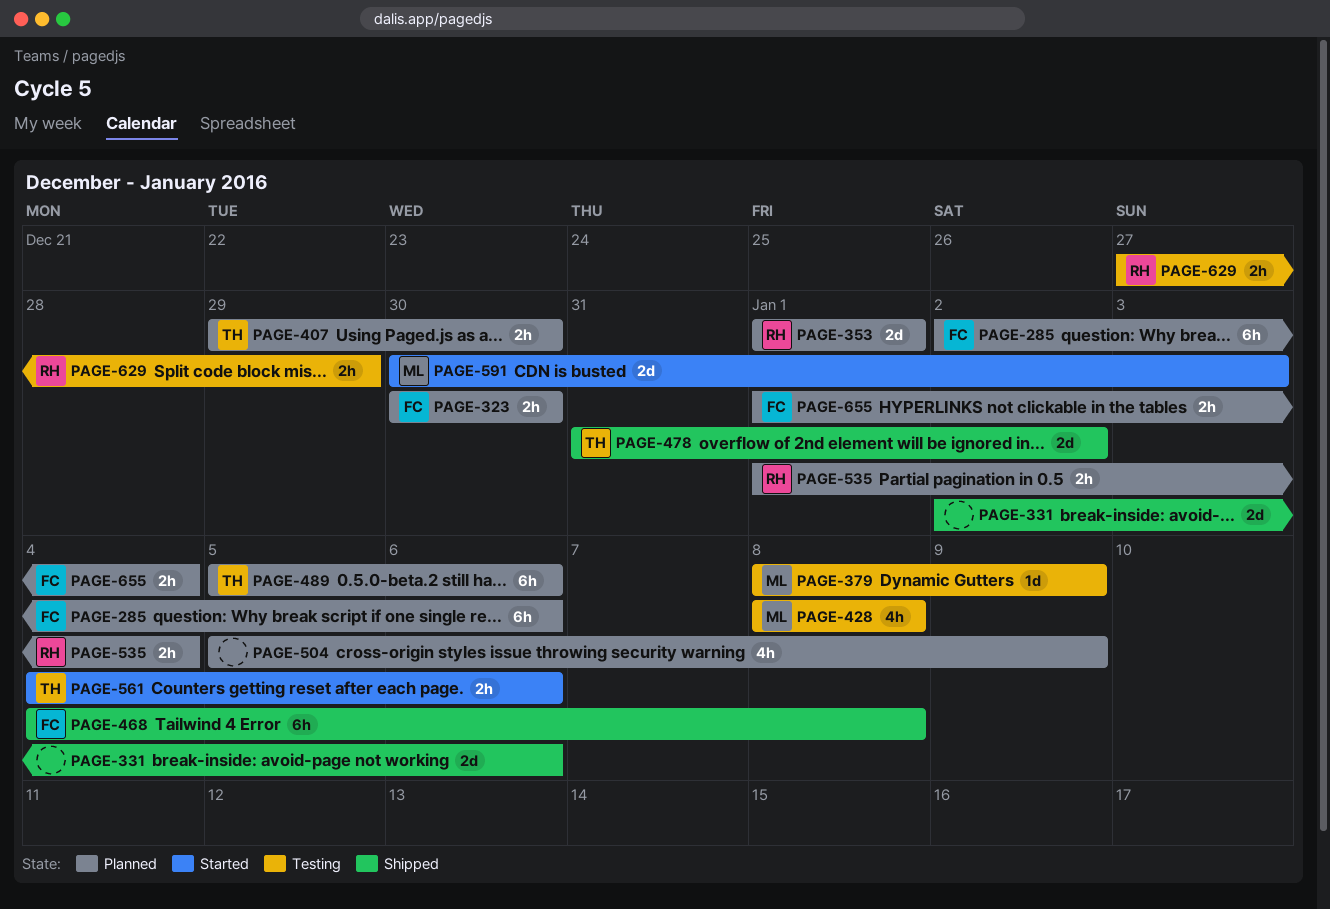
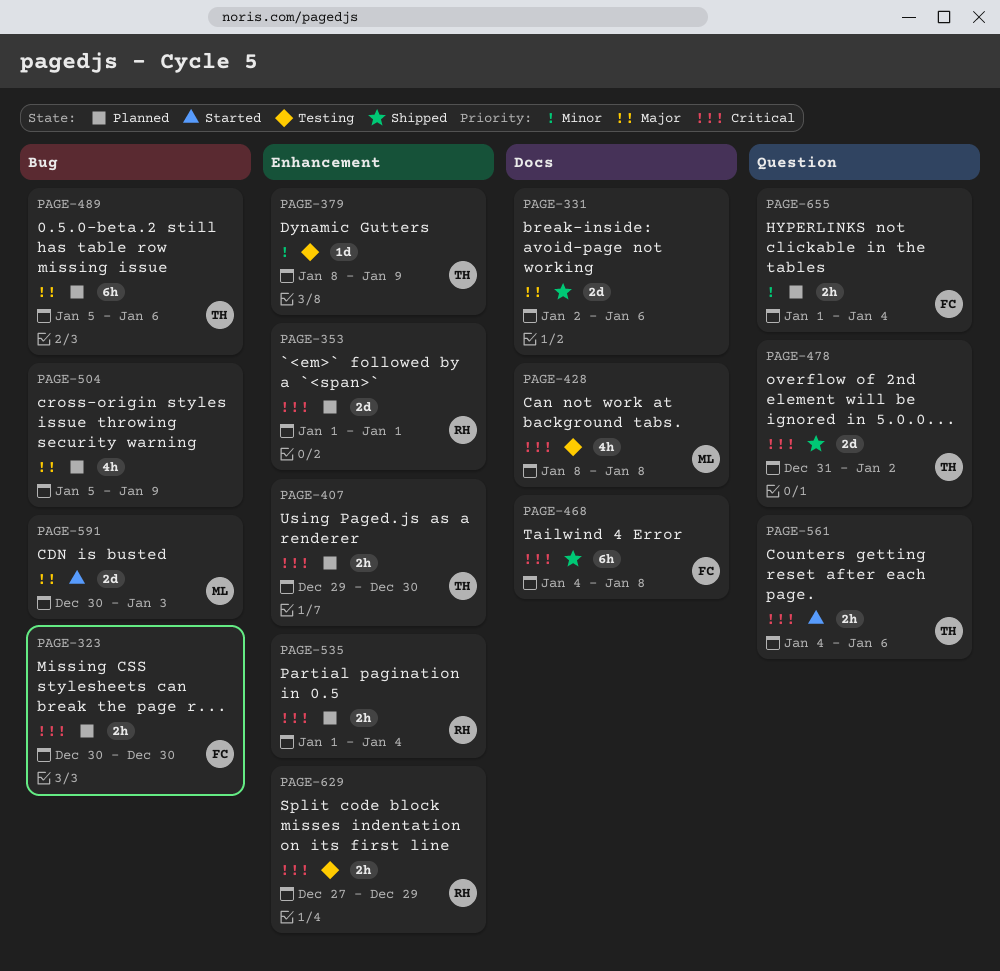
PAGE-285: present -> none
PAGE-379, owner: ML -> TH

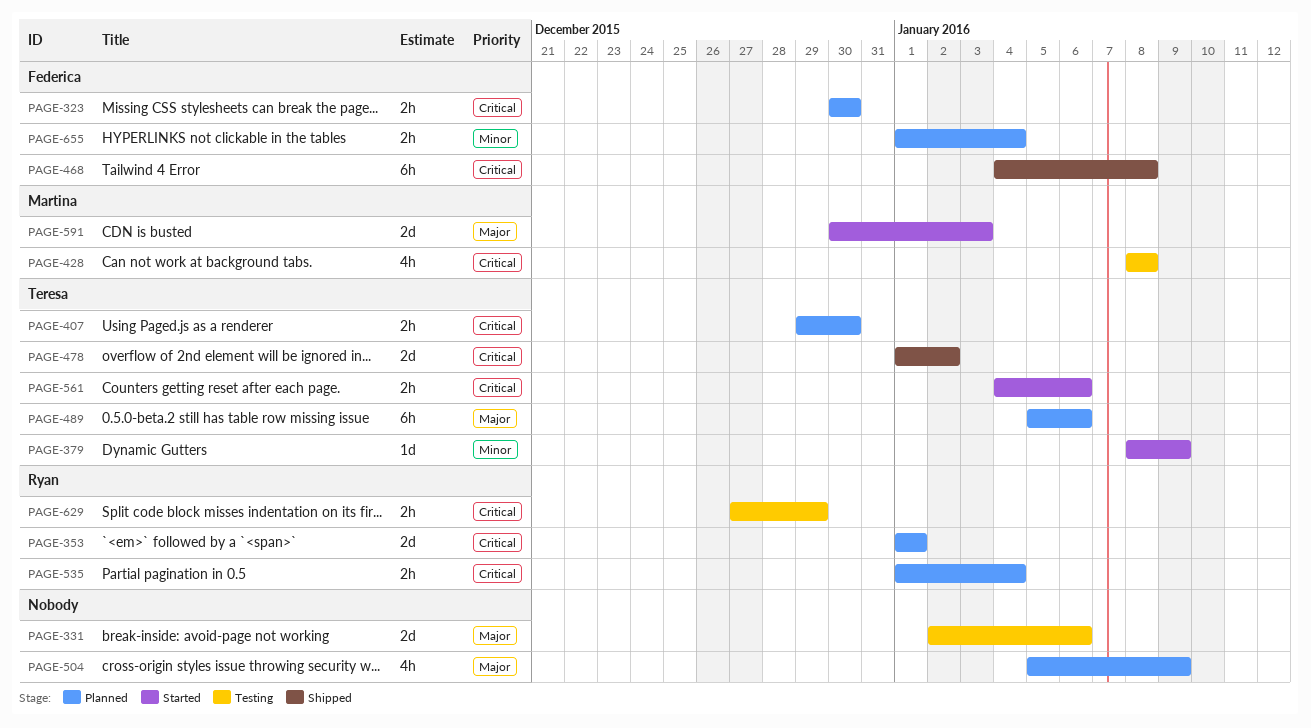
PAGE-331, status: Shipped -> Testing
PAGE-379, status: Testing -> Started
PAGE-478, start: Dec 31 -> Jan 1

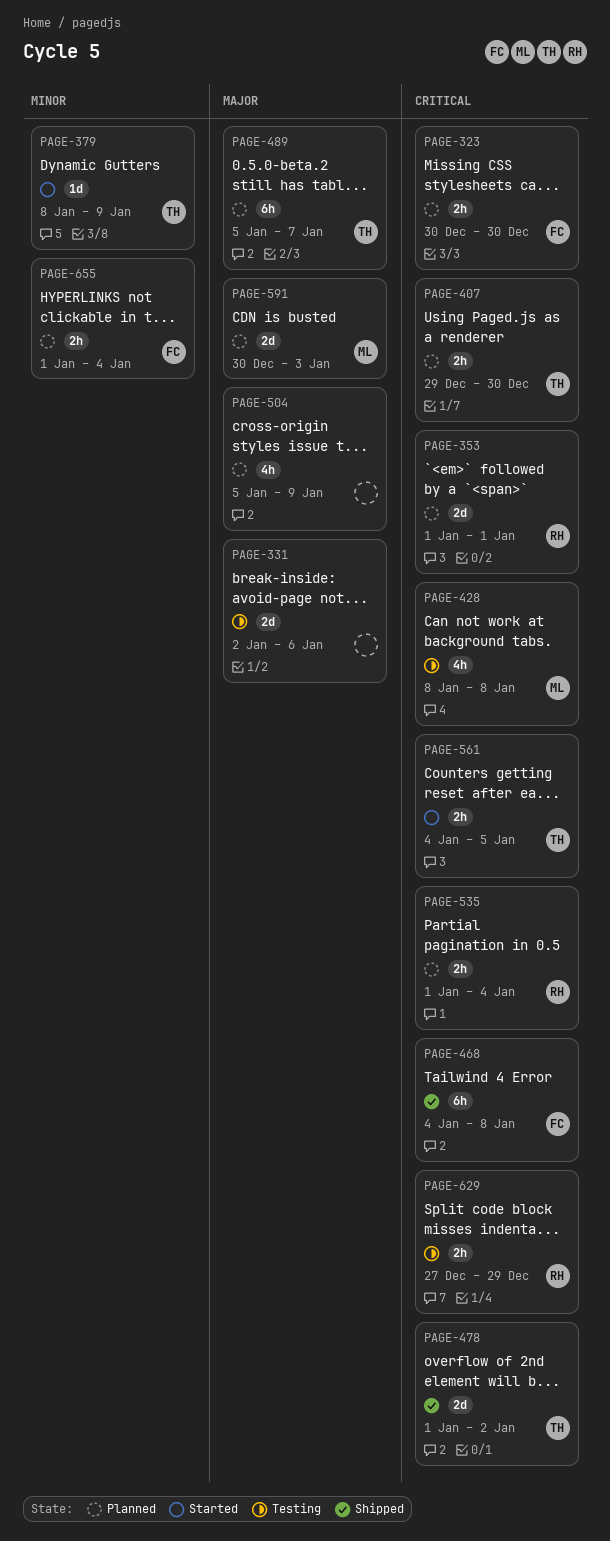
PAGE-489, due: Jan 6 -> Jan 7
PAGE-561, due: Jan 6 -> Jan 5
PAGE-591, status: Started -> Planned

